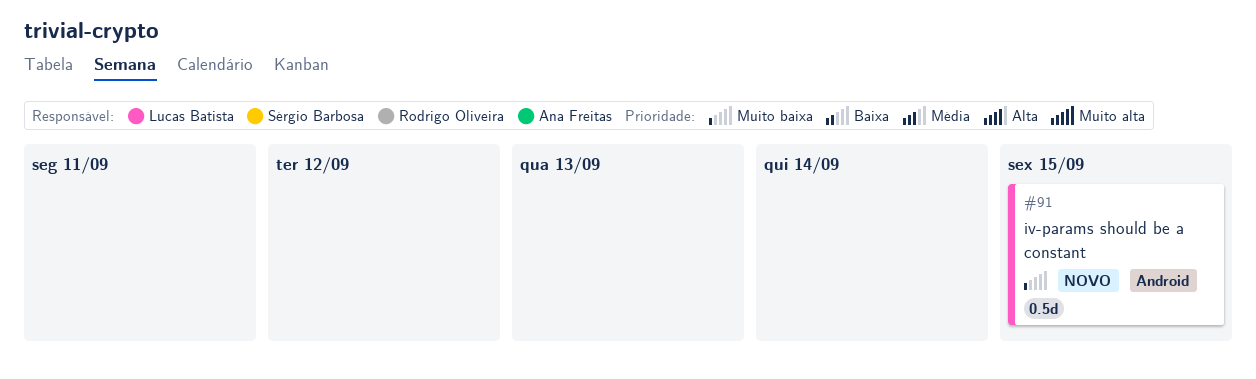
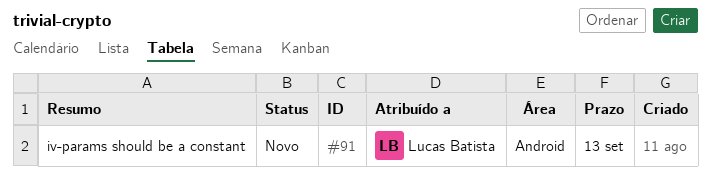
#91, due: Sep 15 -> Sep 13

